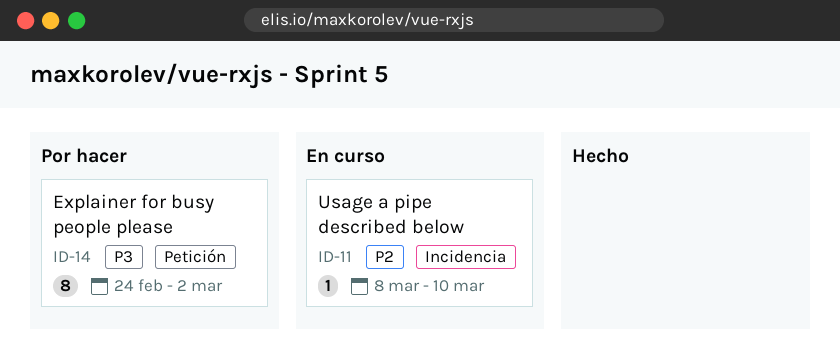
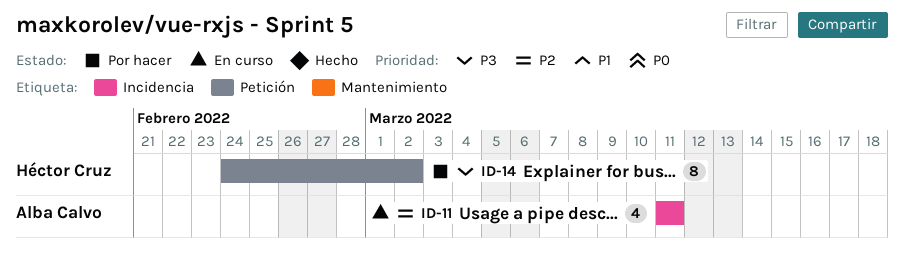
ID-11, estimate: 1 -> 4
ID-11, start: Mar 8 -> Mar 11
ID-11, due: Mar 10 -> Mar 11

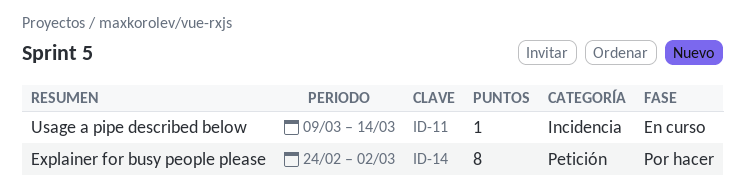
ID-11, estimate: 4 -> 1
ID-11, start: Mar 11 -> Mar 9
ID-11, due: Mar 11 -> Mar 14

